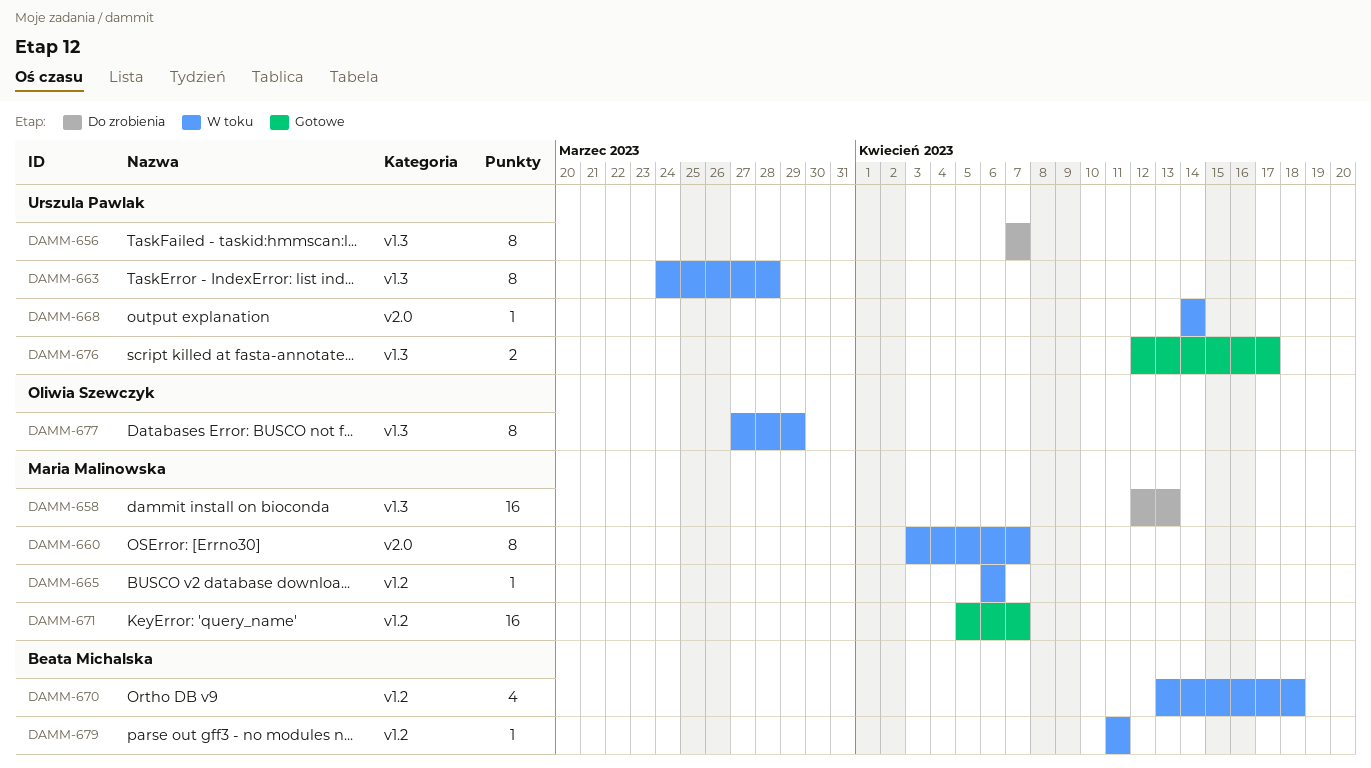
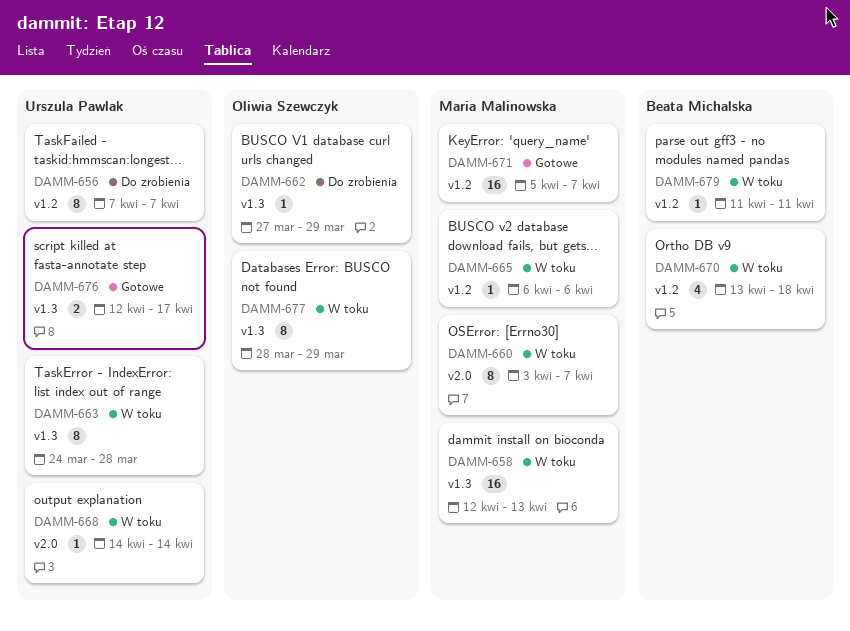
DAMM-656, label: v1.3 -> v1.2
DAMM-658, status: Do zrobienia -> W toku
DAMM-662: none -> present
DAMM-677, start: Mar 27 -> Mar 28

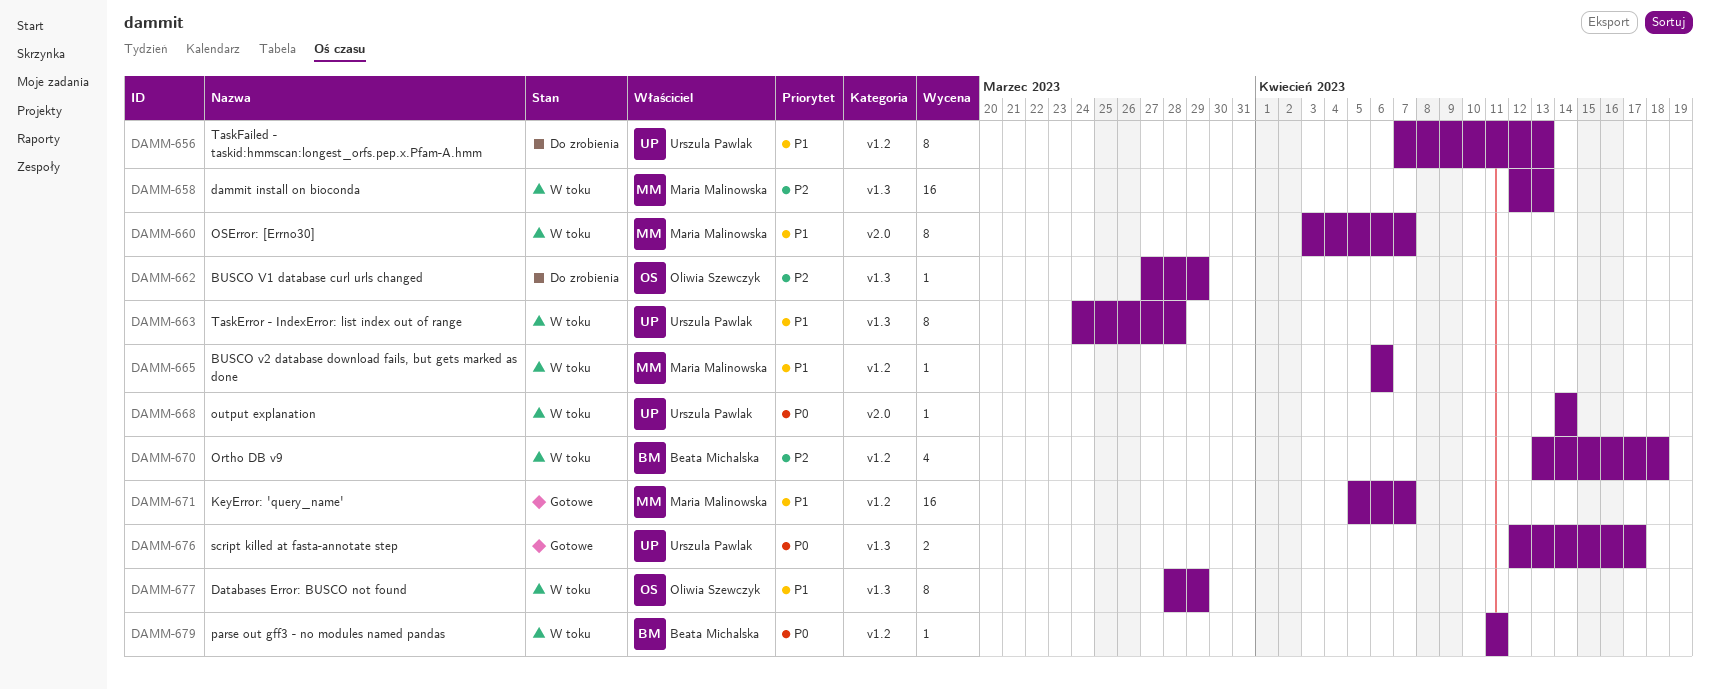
DAMM-656, due: Apr 7 -> Apr 13

